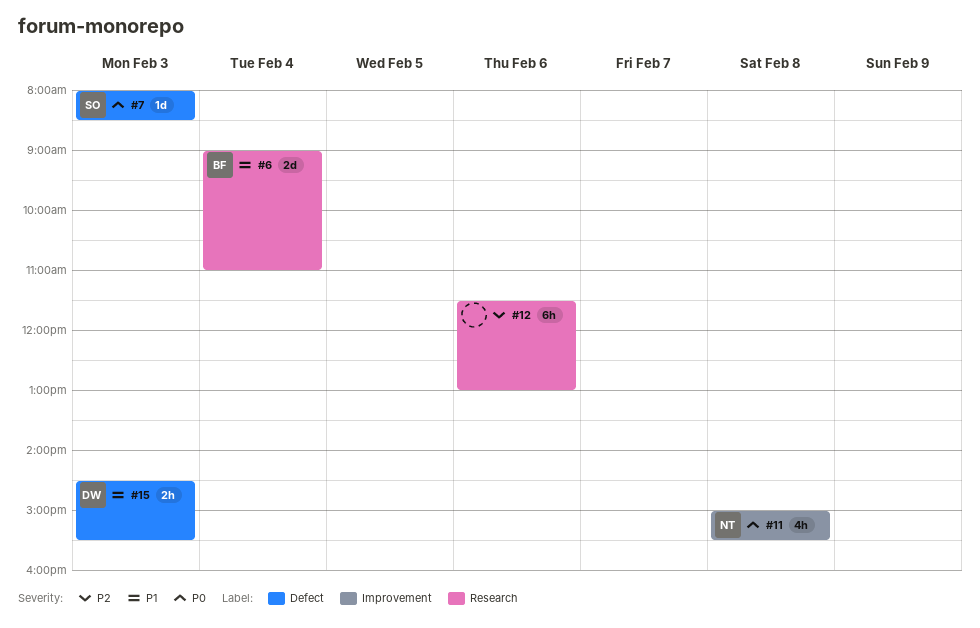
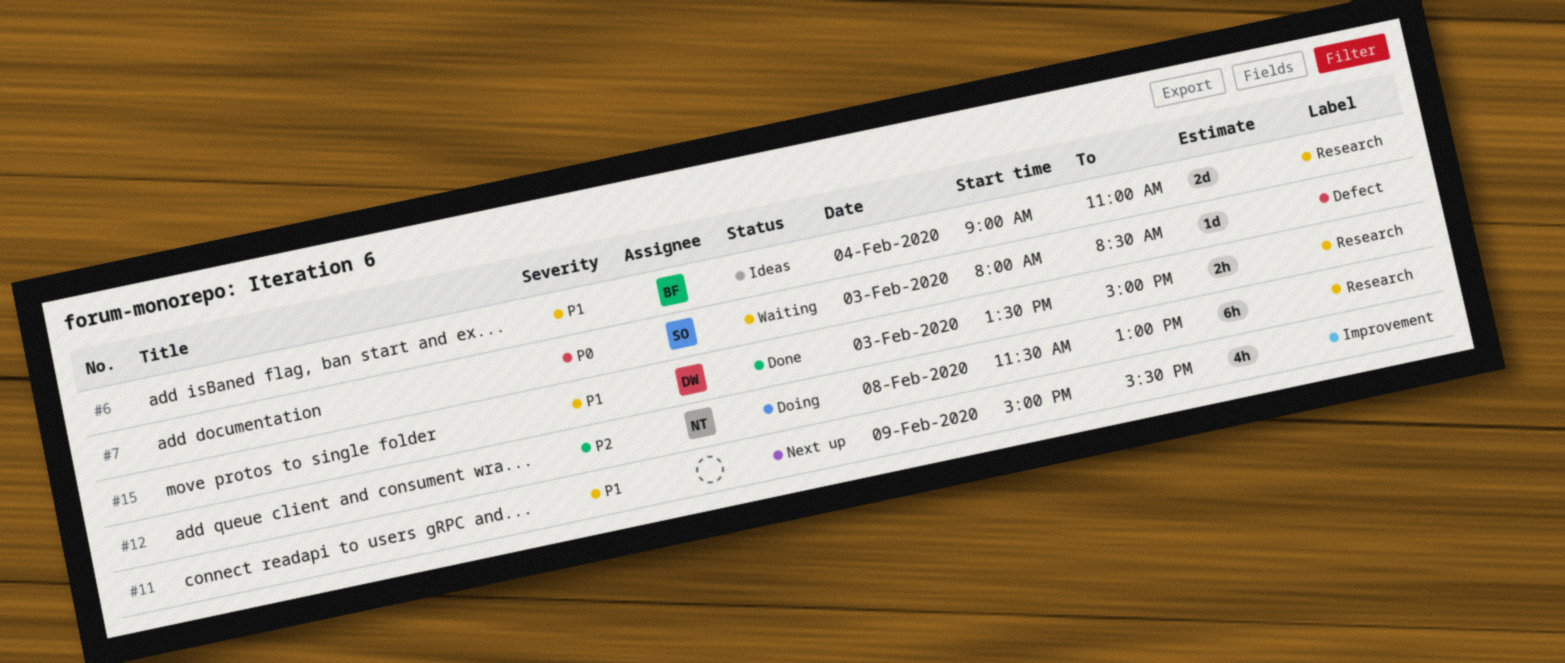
#11, owner: NT -> none
#11, priority: P0 -> P1
#11, day: Feb 8 -> Feb 9
#12, owner: none -> NT
#12, day: Feb 6 -> Feb 8
#15, label: Defect -> Research
#15, begins: 14:30 -> 13:30
#15, ends: 15:30 -> 15:00

